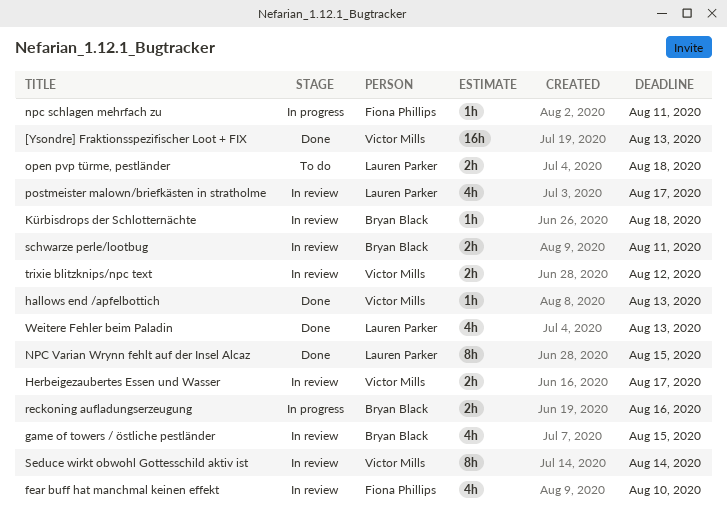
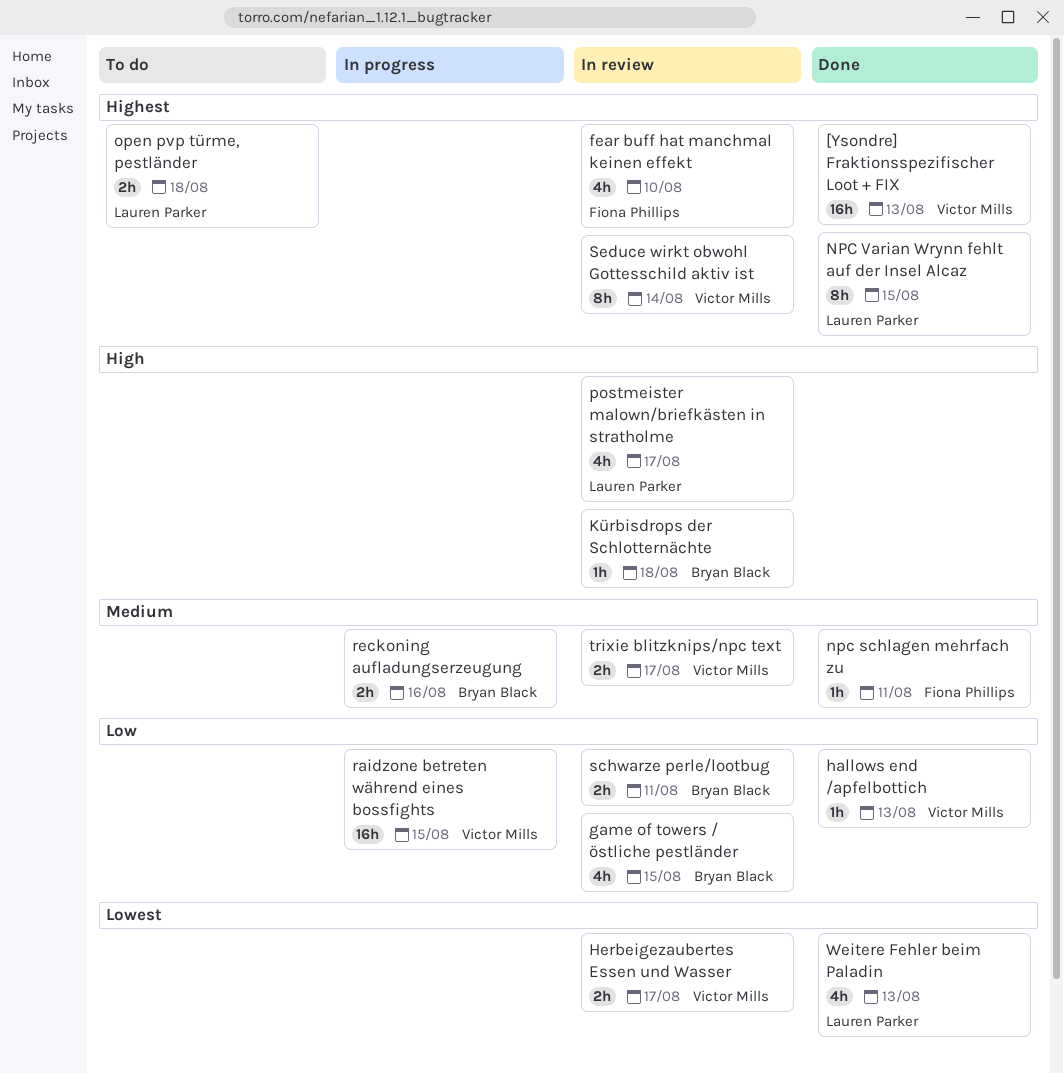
npc schlagen mehrfach zu, status: In progress -> Done
raidzone betreten während eines bossfights: none -> present
trixie blitzknips/npc text, due: Aug 12 -> Aug 17

